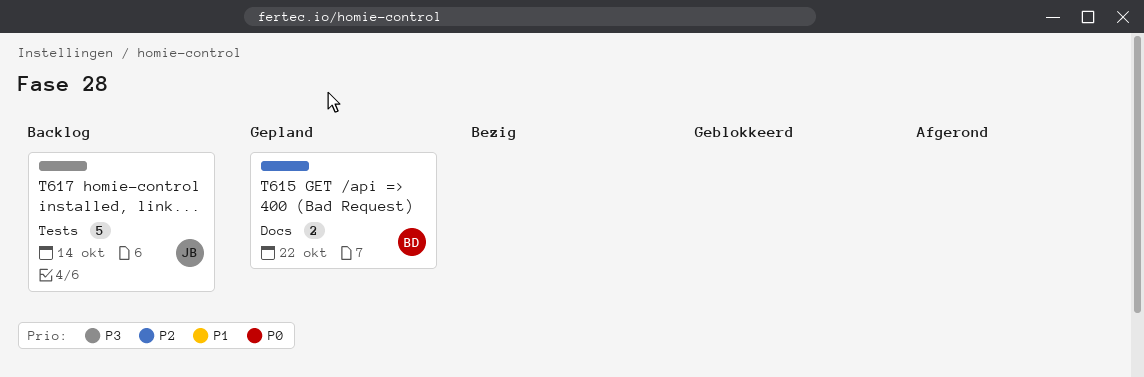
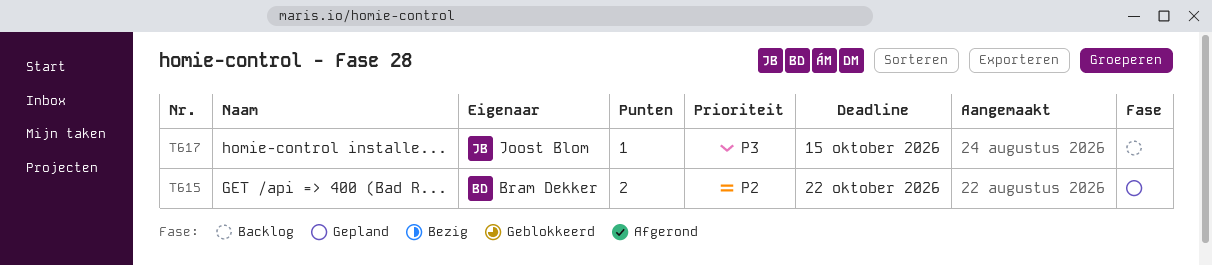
T617, estimate: 5 -> 1
T617, due: Oct 14 -> Oct 15

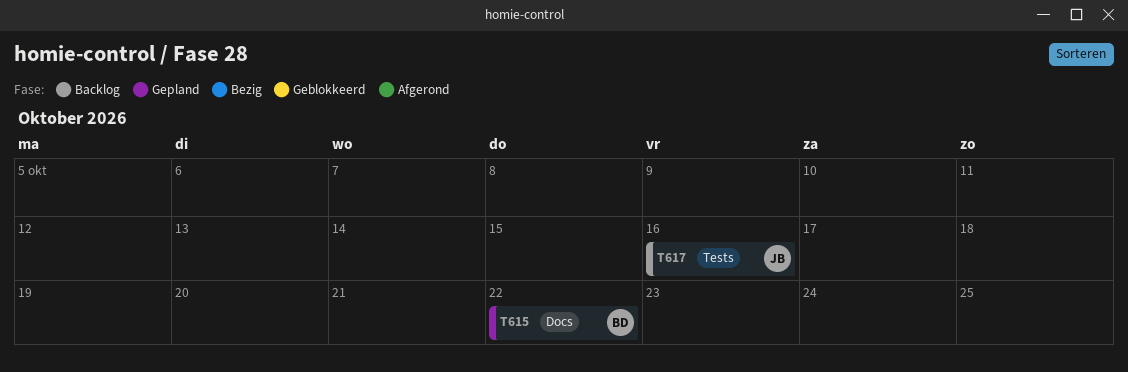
T617, due: Oct 15 -> Oct 16

